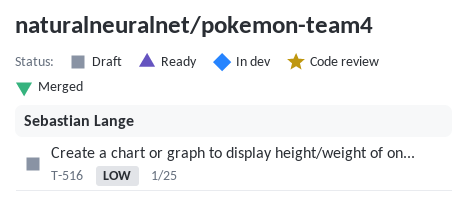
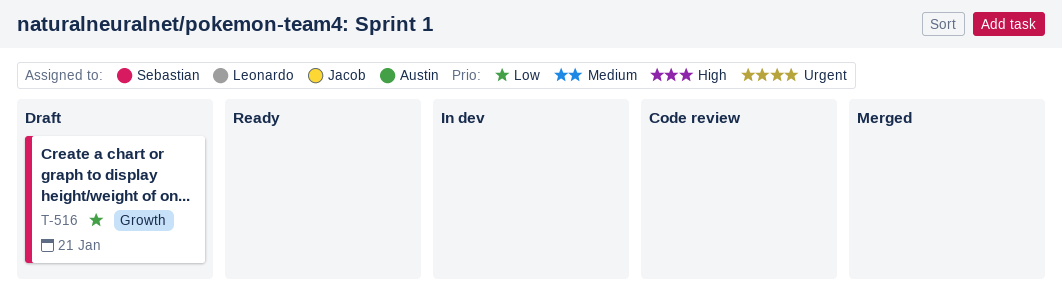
T-516, due: Jan 25 -> Jan 21

